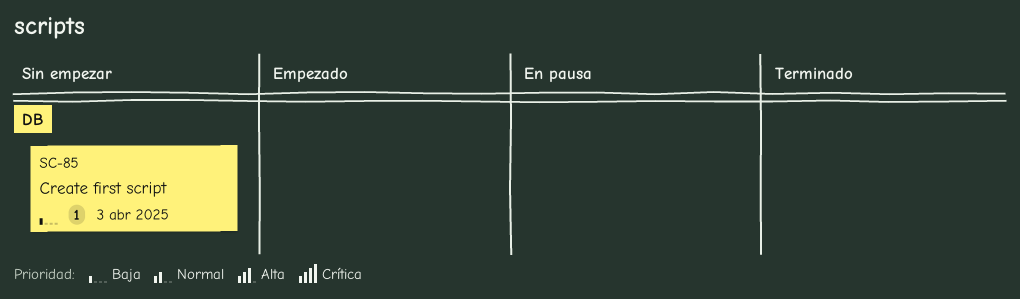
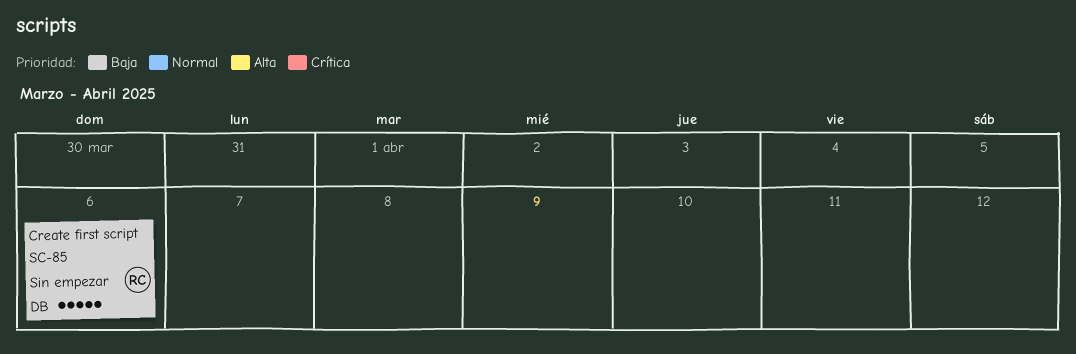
SC-85, estimate: 1 -> 5
SC-85, due: Apr 3 -> Apr 6

